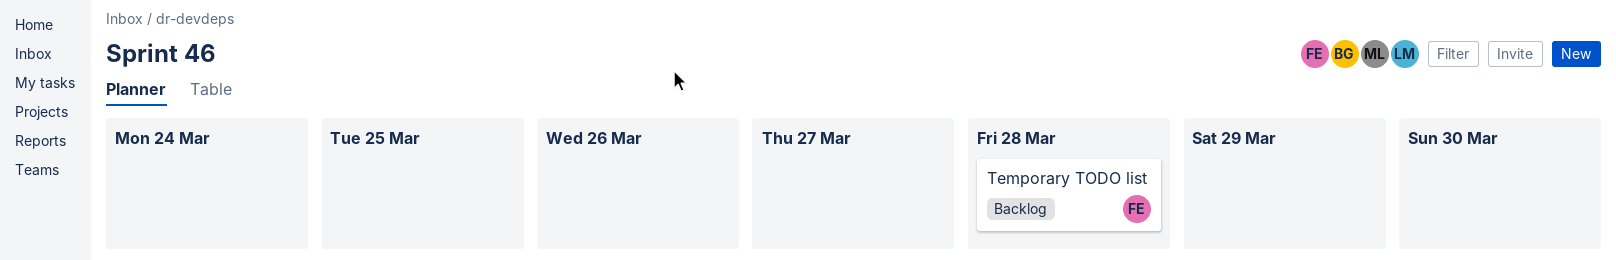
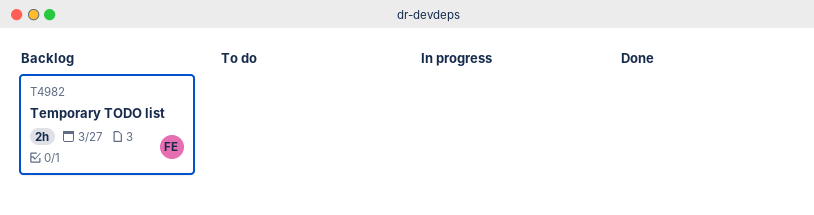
Temporary TODO list, due: Mar 28 -> Mar 27

